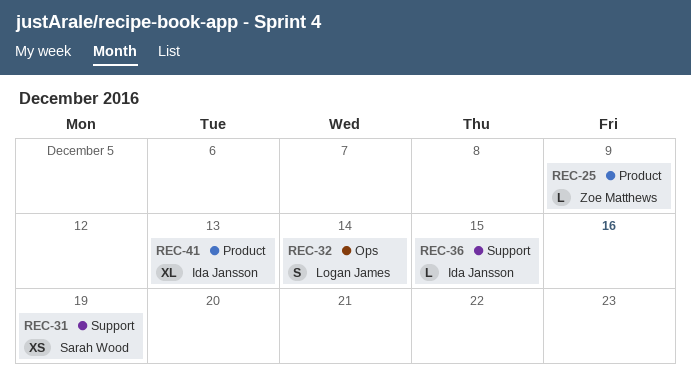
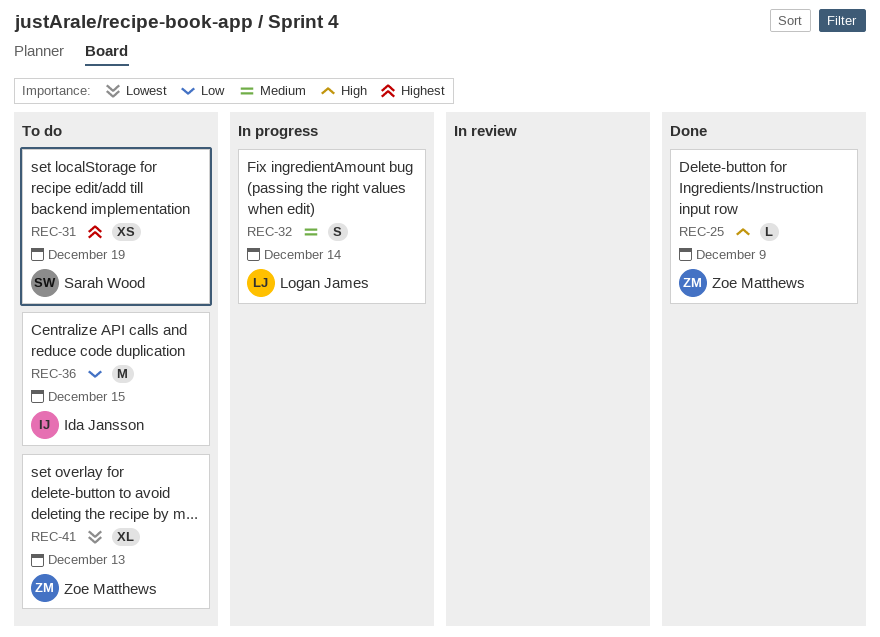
REC-36, estimate: L -> M
REC-41, owner: Ida Jansson -> Zoe Matthews

